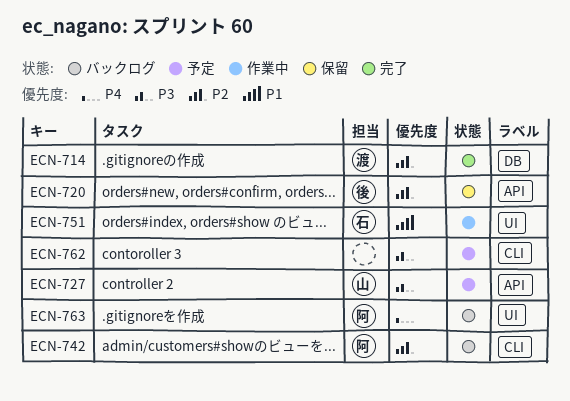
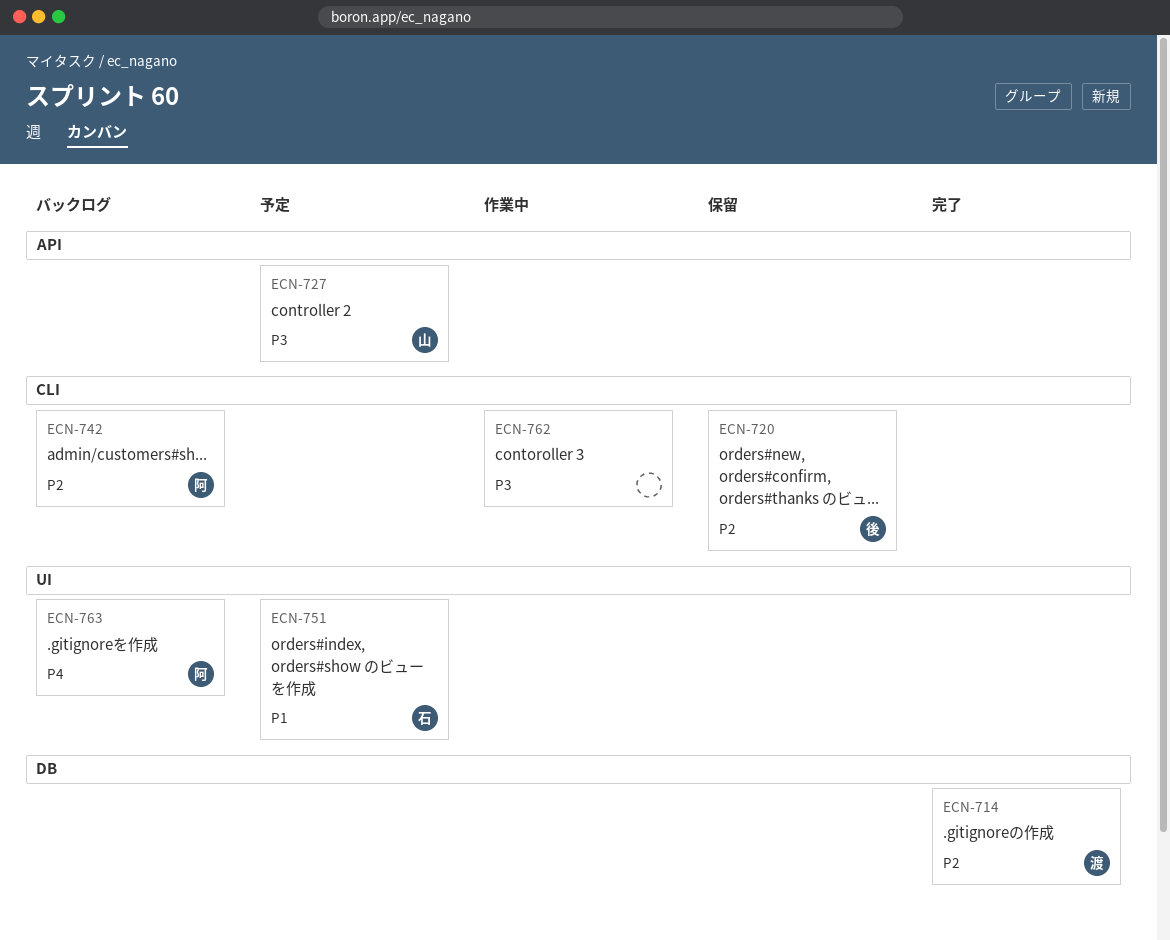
ECN-720, label: API -> CLI
ECN-751, status: 作業中 -> 予定
ECN-762, status: 予定 -> 作業中

